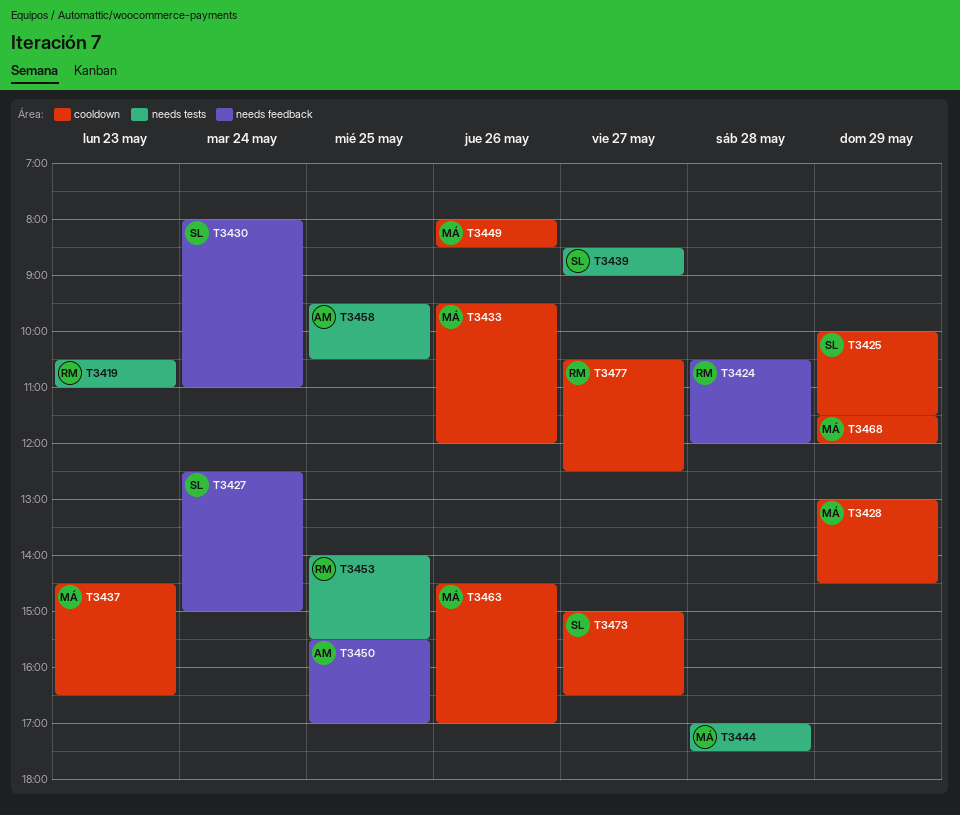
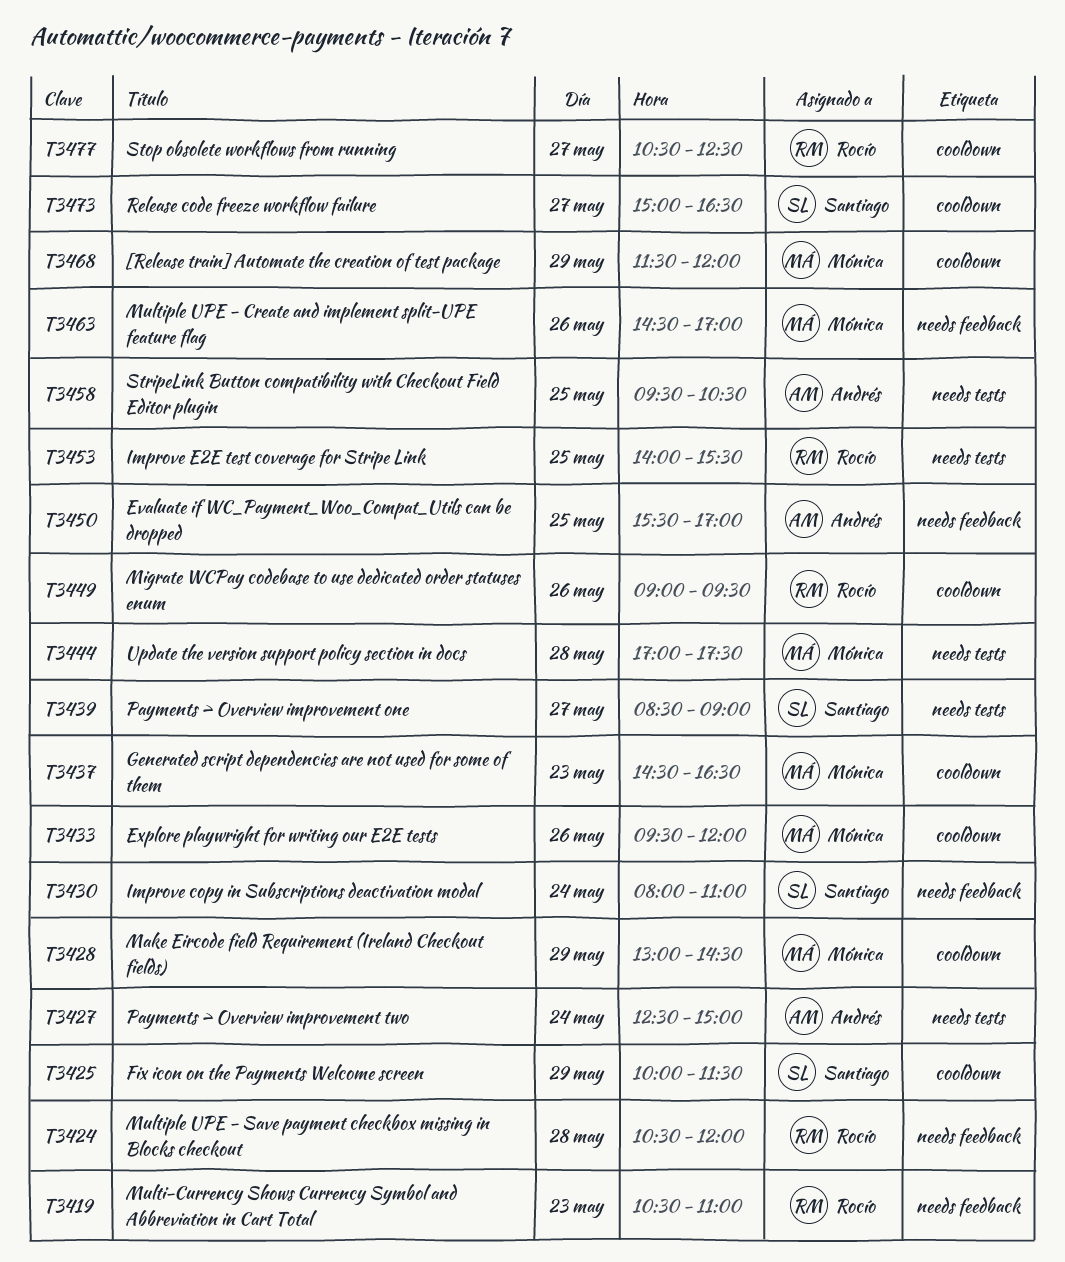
T3419, label: needs tests -> needs feedback
T3427, owner: Santiago -> Andrés
T3427, label: needs feedback -> needs tests
T3449, owner: Mónica -> Rocío
T3449, begins: 08:00 -> 09:00
T3449, ends: 08:30 -> 09:30
T3463, label: cooldown -> needs feedback

